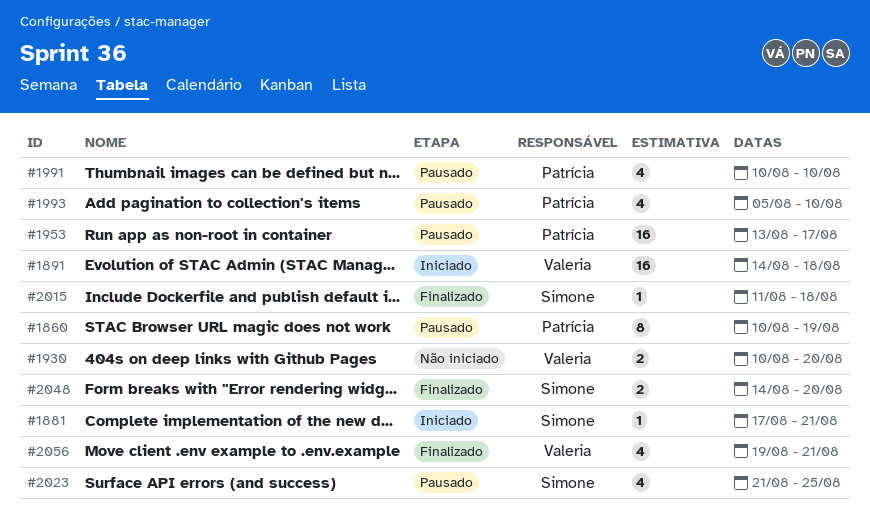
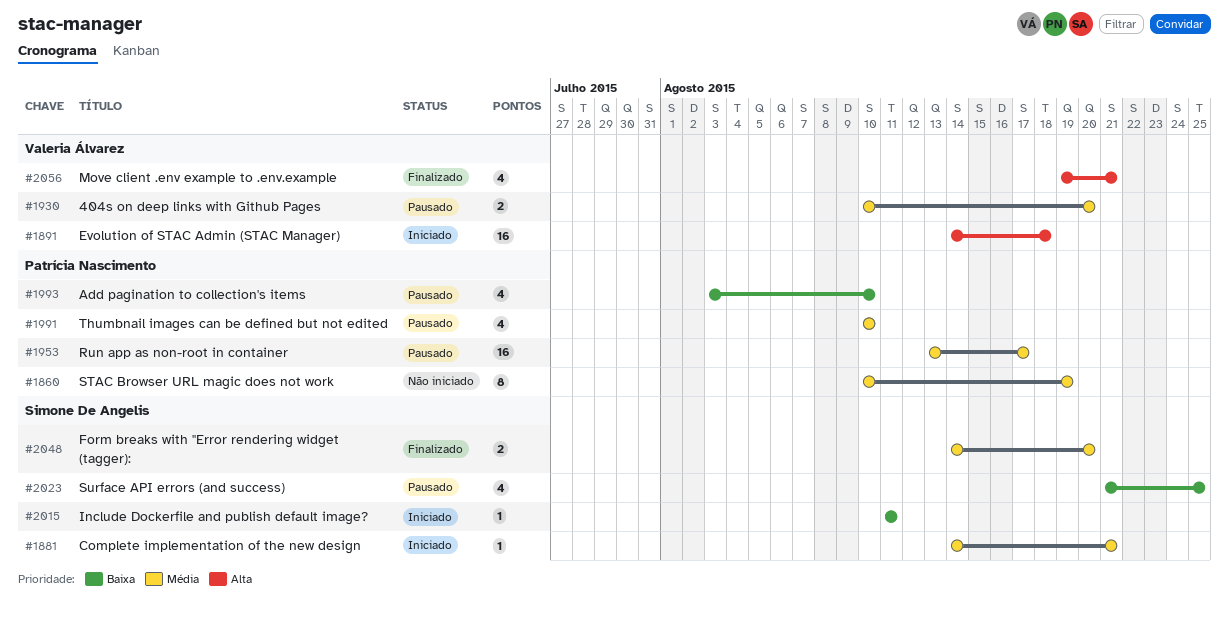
#1860, status: Pausado -> Não iniciado
#1881, start: Aug 17 -> Aug 14
#1930, status: Não iniciado -> Pausado
#1993, start: Aug 5 -> Aug 3
#2015, status: Finalizado -> Iniciado
#2015, due: Aug 18 -> Aug 11

